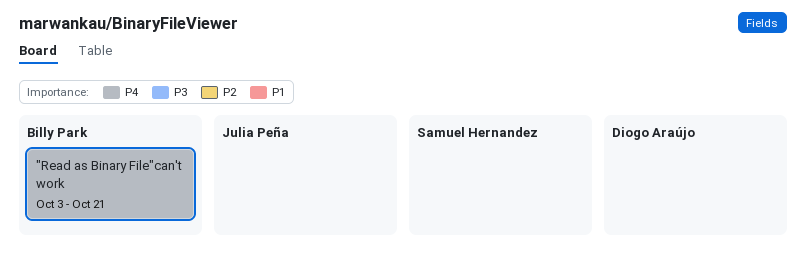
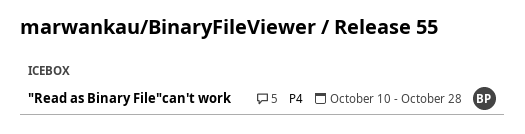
"Read as Binary File"can't work, start: Oct 3 -> Oct 10
"Read as Binary File"can't work, due: Oct 21 -> Oct 28

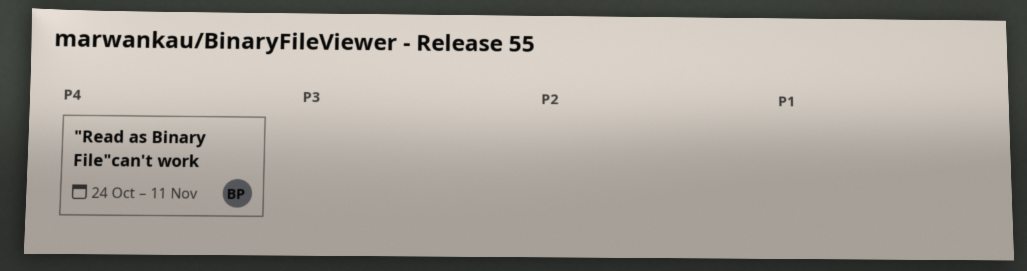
"Read as Binary File"can't work, start: Oct 10 -> Oct 24
"Read as Binary File"can't work, due: Oct 28 -> Nov 11

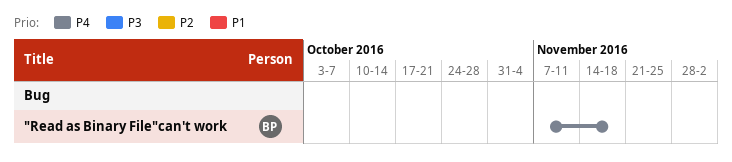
"Read as Binary File"can't work, start: Oct 24 -> Nov 7
"Read as Binary File"can't work, due: Nov 11 -> Nov 18

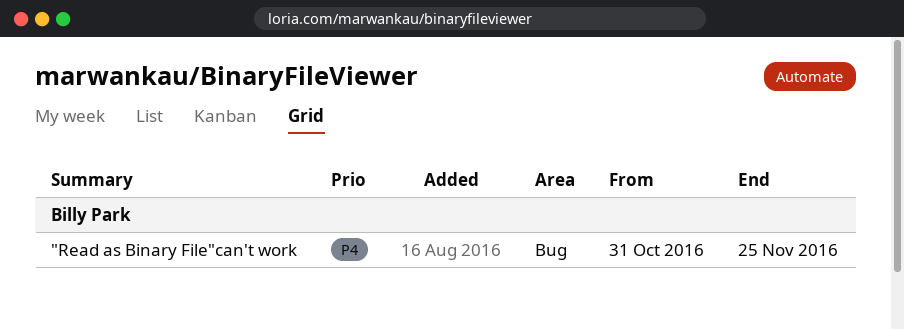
"Read as Binary File"can't work, start: Nov 7 -> Oct 31
"Read as Binary File"can't work, due: Nov 18 -> Nov 25

